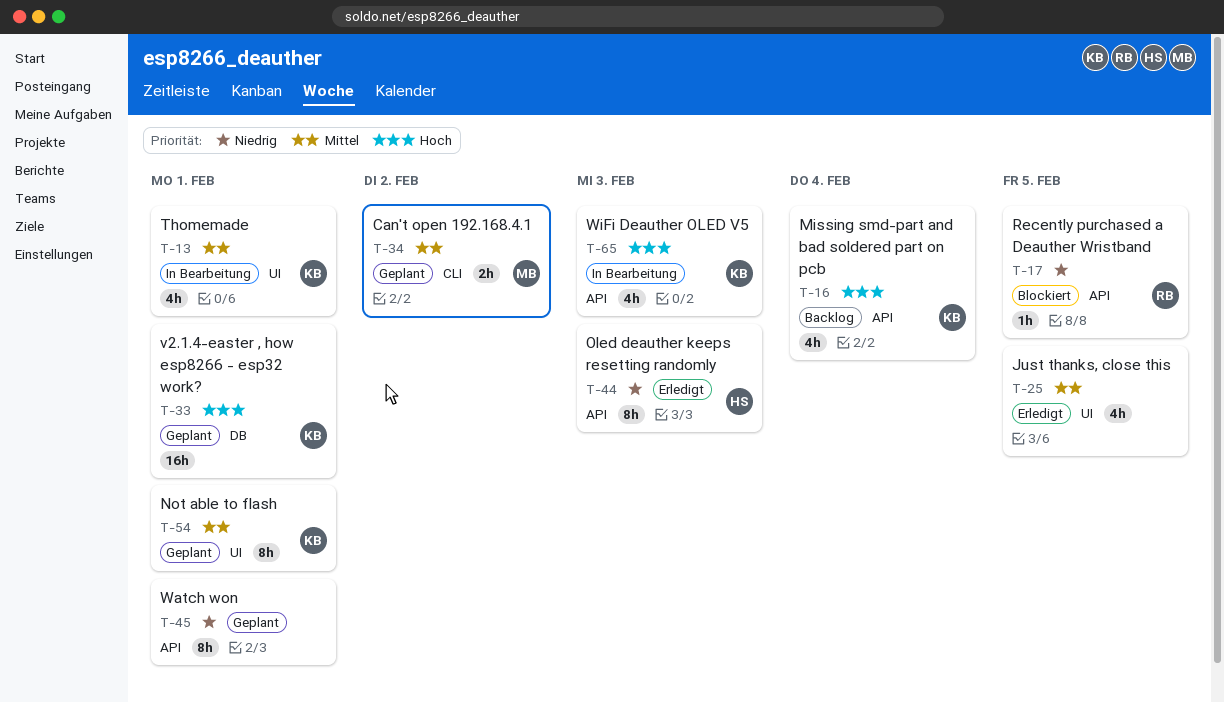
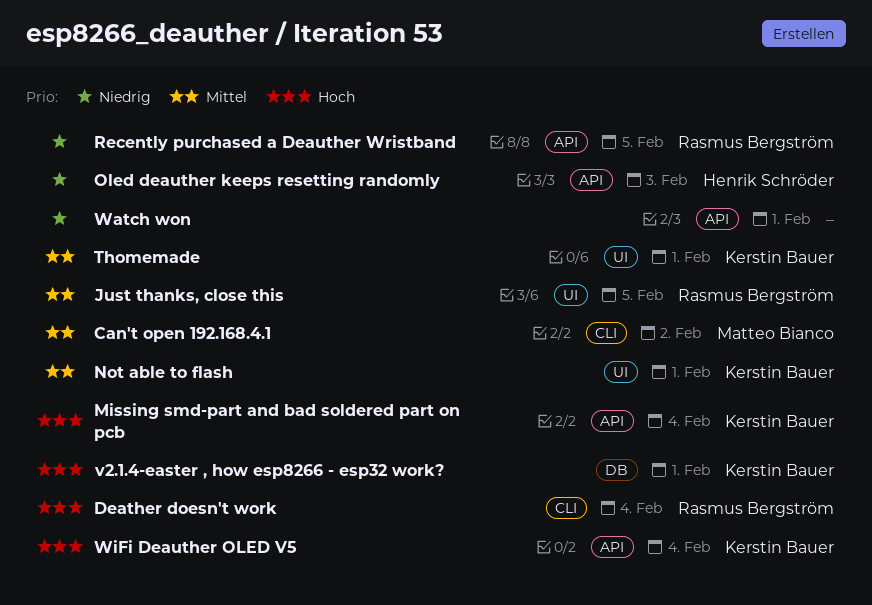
Deather doesn't work: none -> present
Just thanks, close this, owner: none -> Rasmus Bergström
WiFi Deauther OLED V5, due: Feb 3 -> Feb 4

